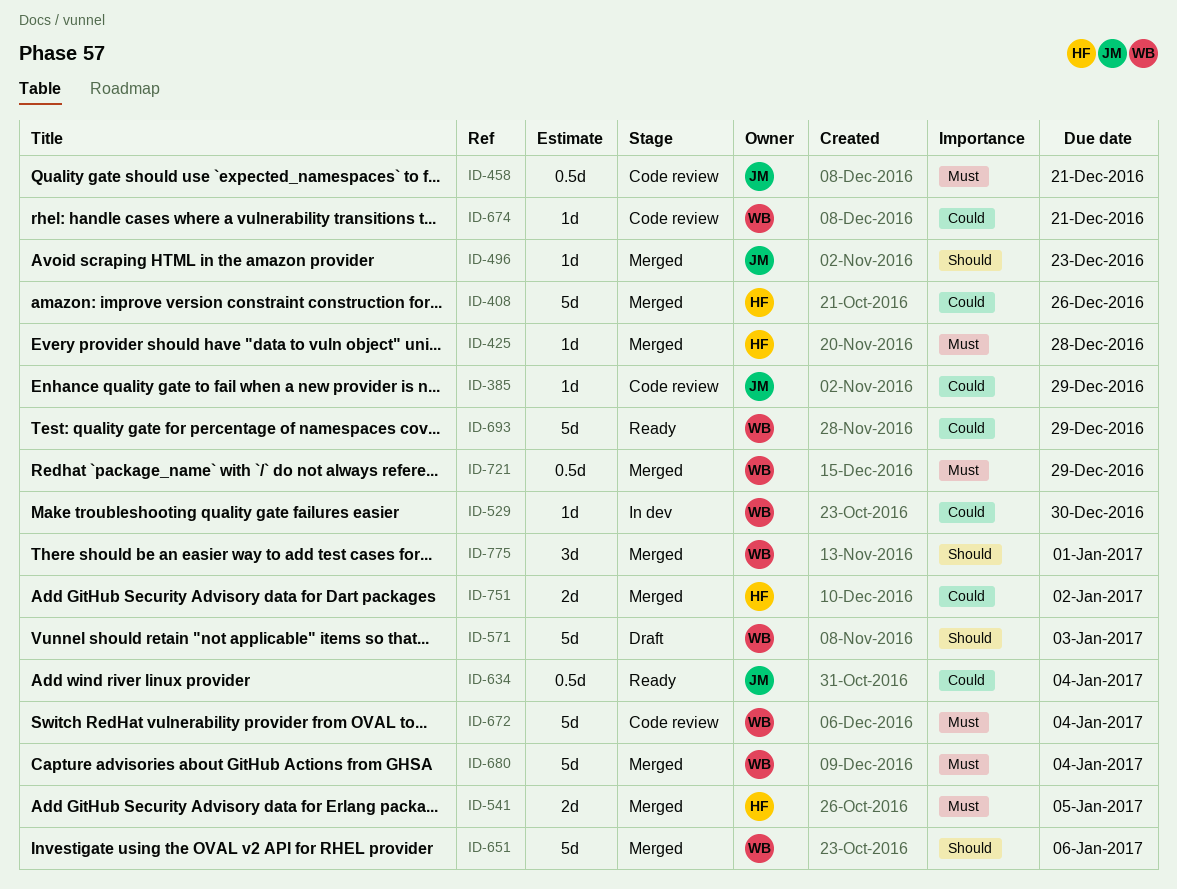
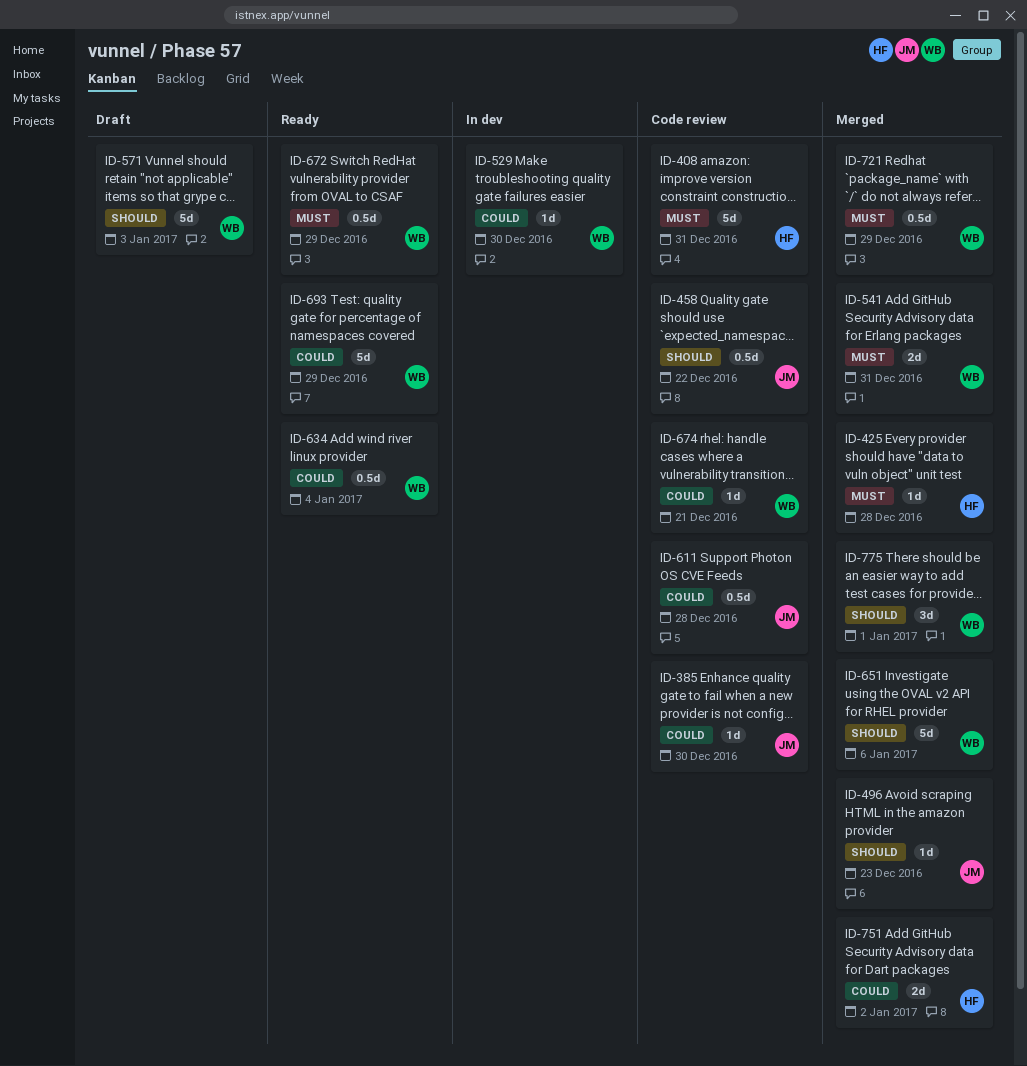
ID-385, due: Dec 29 -> Dec 30
ID-408, status: Merged -> Code review
ID-408, priority: Could -> Must
ID-408, due: Dec 26 -> Dec 31
ID-458, priority: Must -> Should
ID-458, due: Dec 21 -> Dec 22
ID-541, owner: HF -> WB
ID-541, due: Jan 5 -> Dec 31
ID-611: none -> present
ID-634, owner: JM -> WB
ID-672, status: Code review -> Ready
ID-672, estimate: 5d -> 0.5d
ID-672, due: Jan 4 -> Dec 29
ID-680: present -> none

